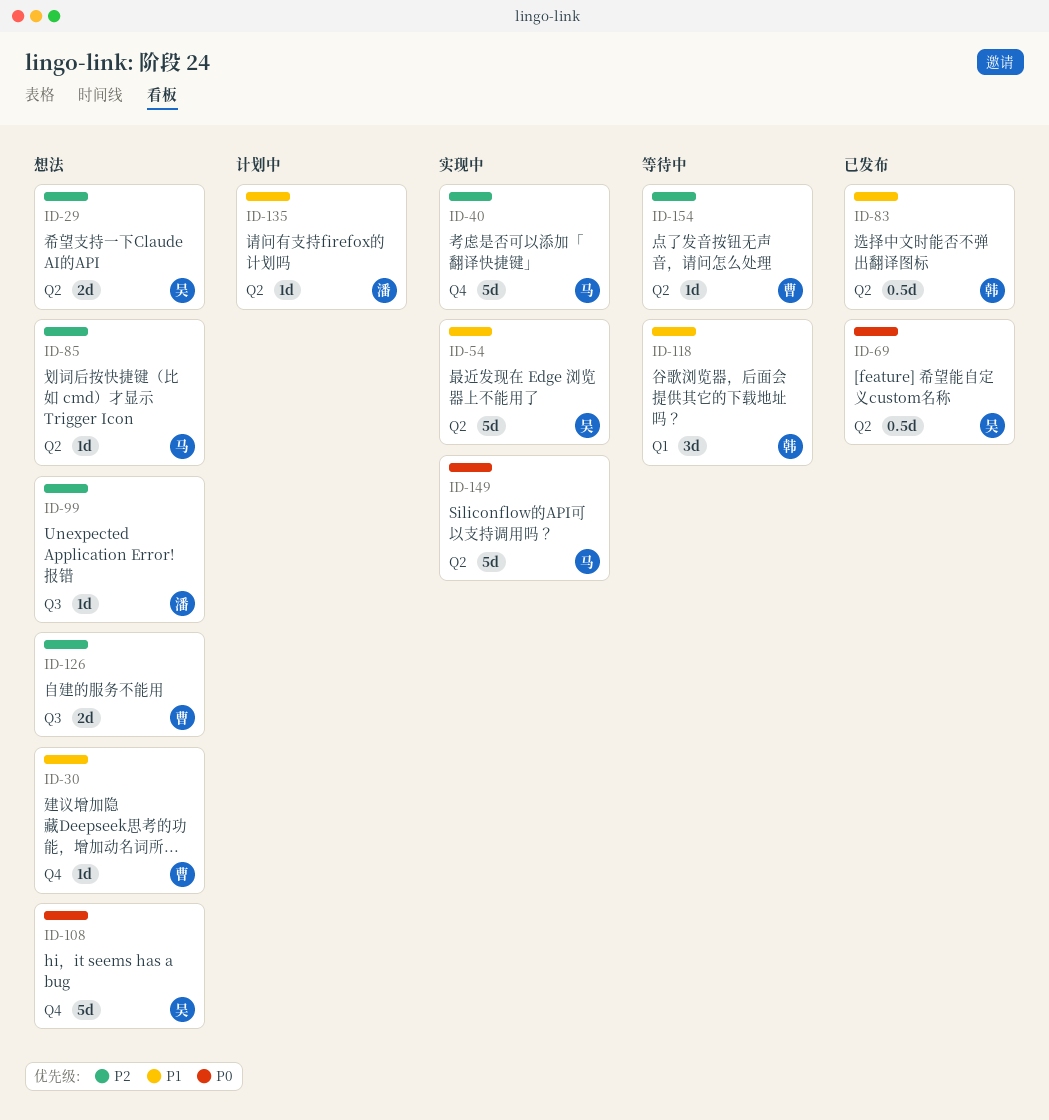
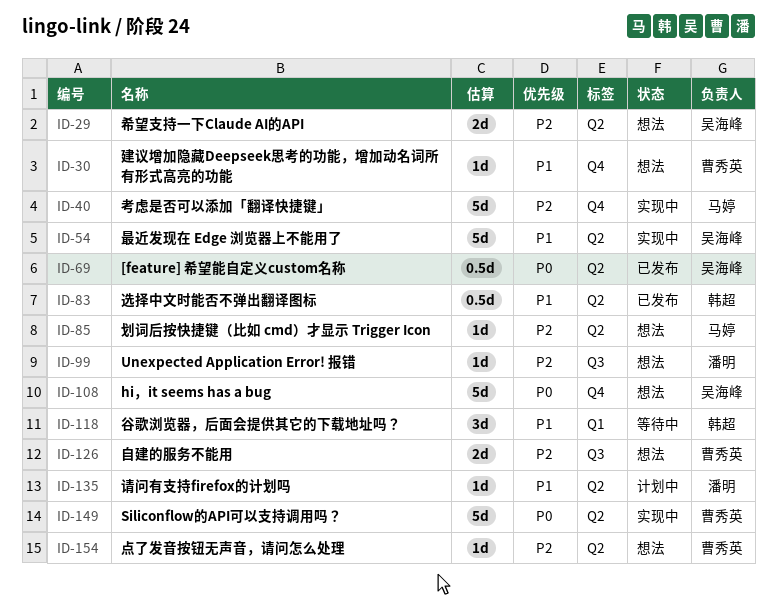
ID-149, owner: 马婷 -> 曹秀英
ID-154, status: 等待中 -> 想法

